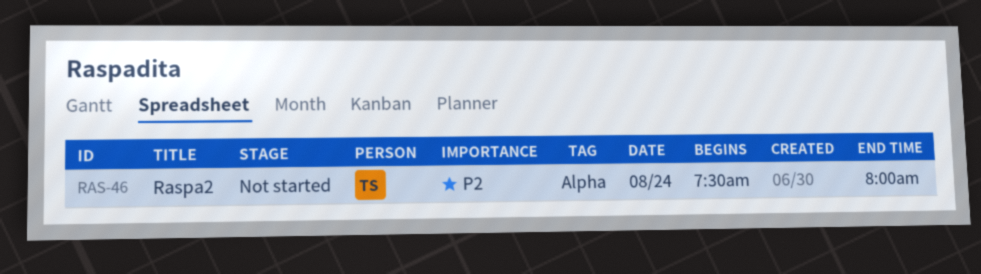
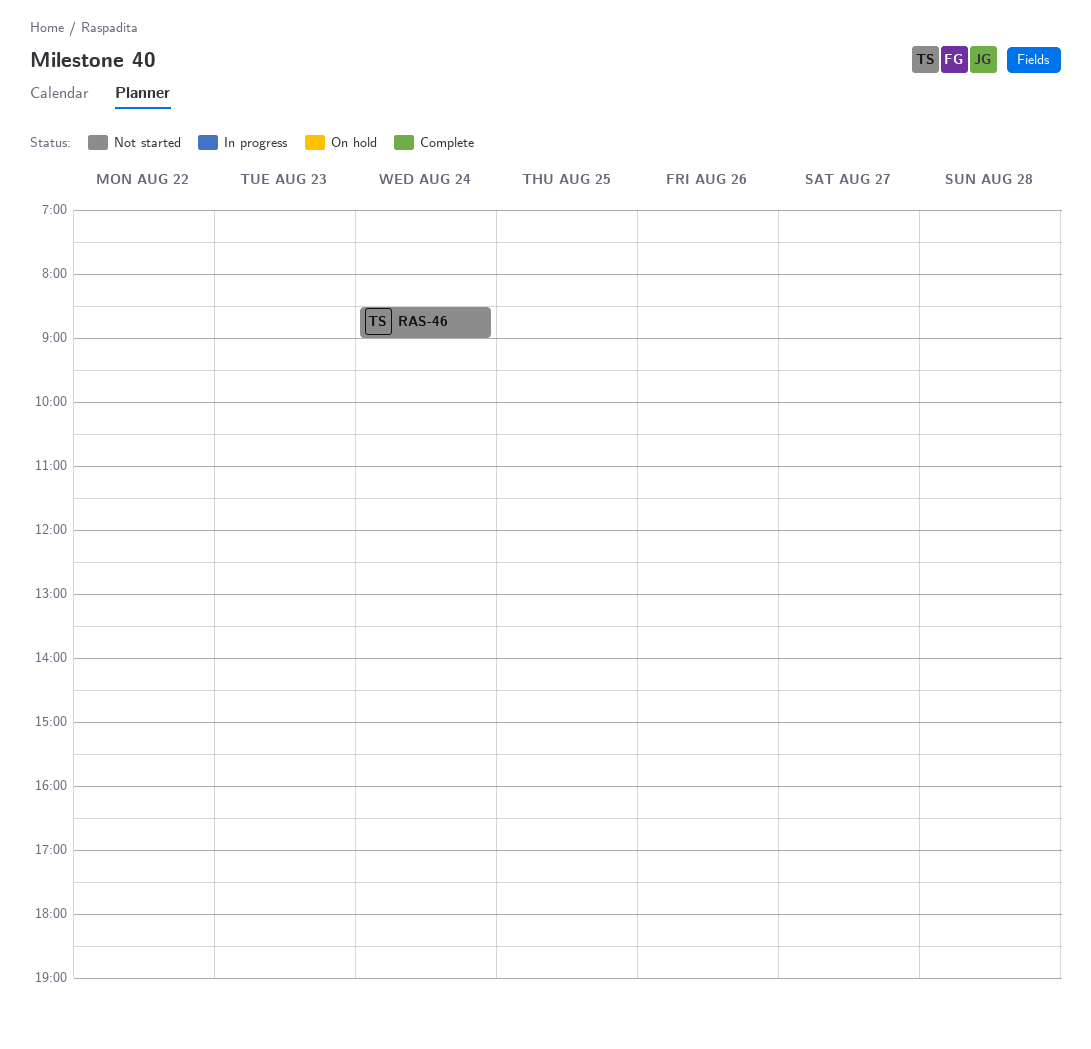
RAS-46, begins: 07:30 -> 08:30
RAS-46, ends: 08:00 -> 09:00

